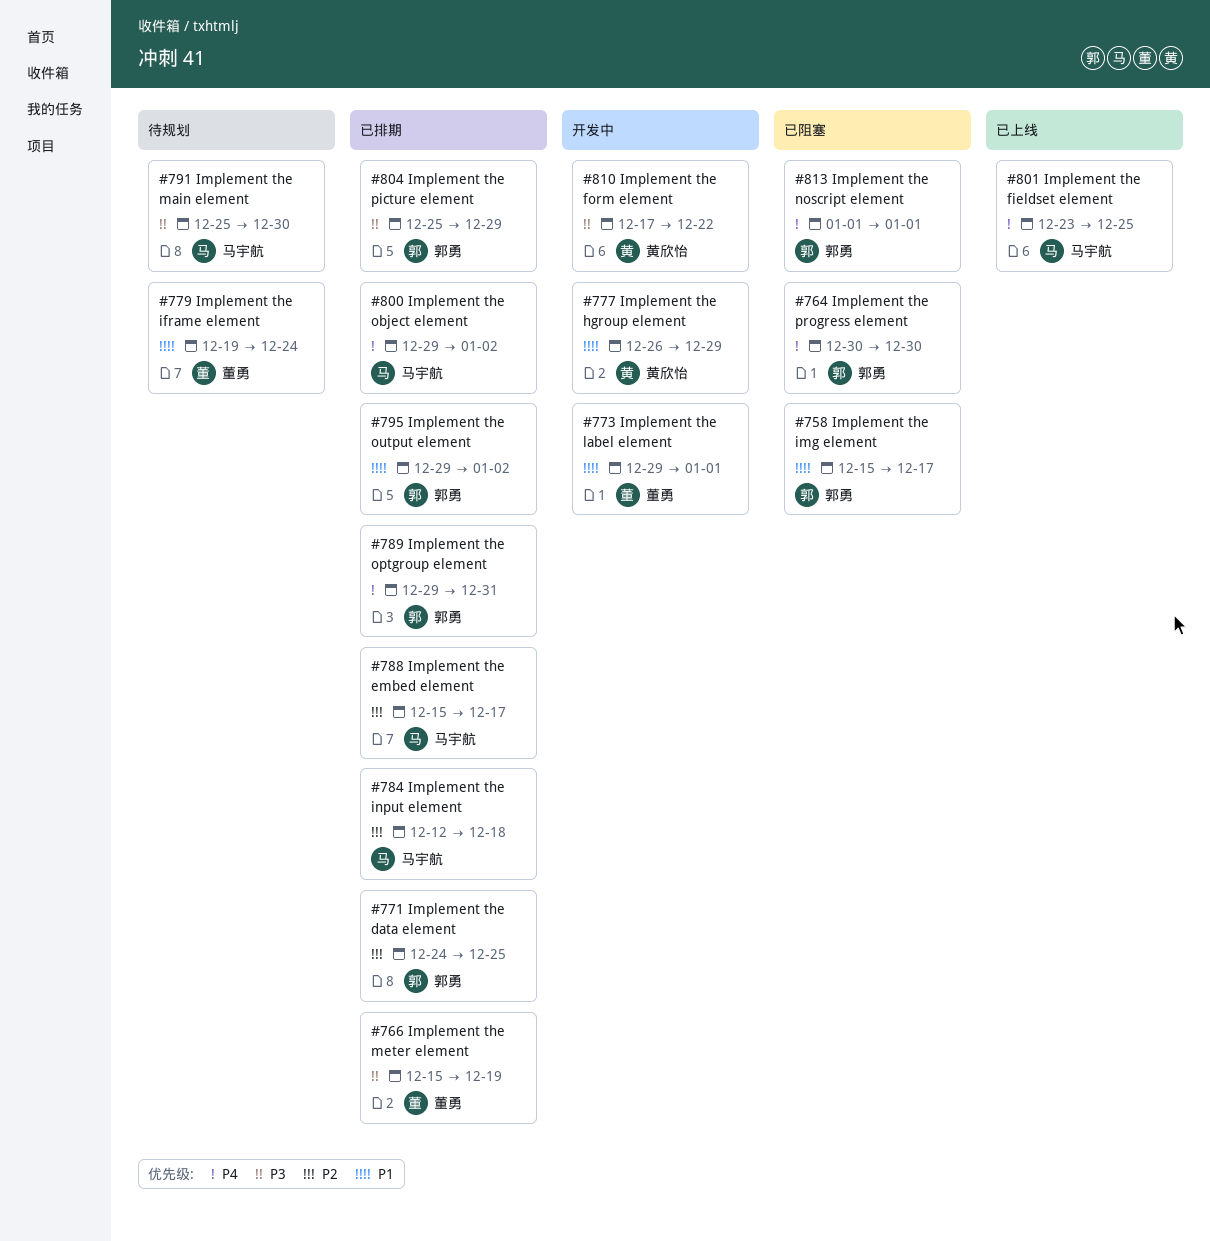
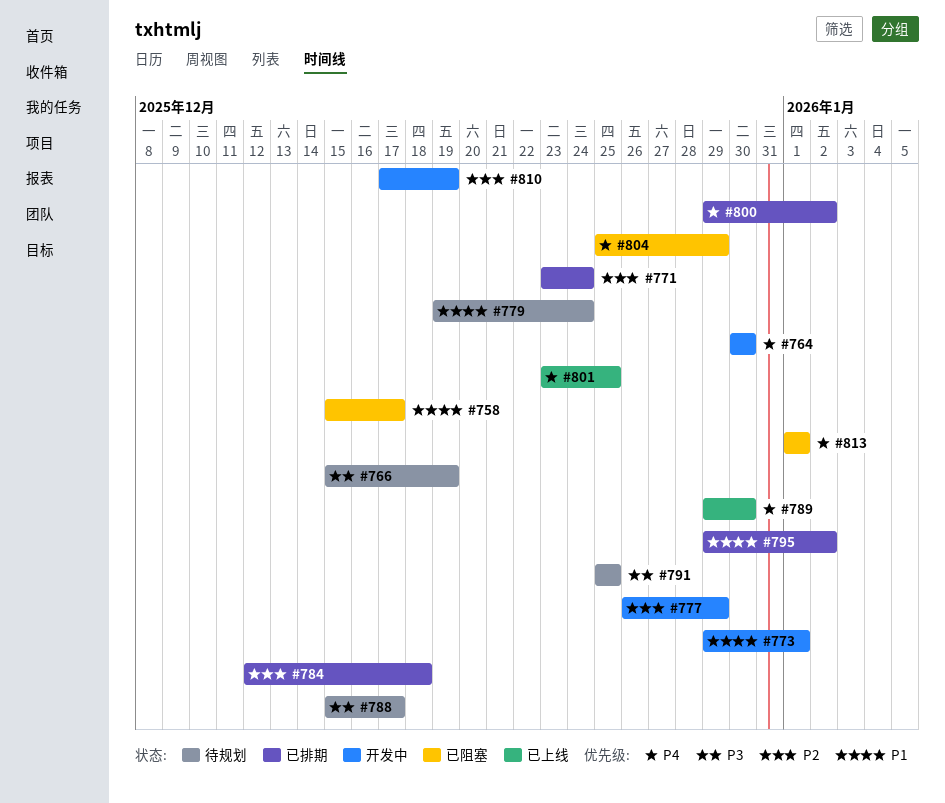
#764, status: 已阻塞 -> 开发中
#766, status: 已排期 -> 待规划
#771, start: Dec 24 -> Dec 23
#771, due: Dec 25 -> Dec 24
#777, priority: P1 -> P2
#788, status: 已排期 -> 待规划
#788, priority: P2 -> P3
#789, status: 已排期 -> 已上线
#789, due: Dec 31 -> Dec 30
#791, due: Dec 30 -> Dec 25
#804, status: 已排期 -> 已阻塞
#804, priority: P3 -> P4
#810, priority: P3 -> P2
#810, due: Dec 22 -> Dec 19

